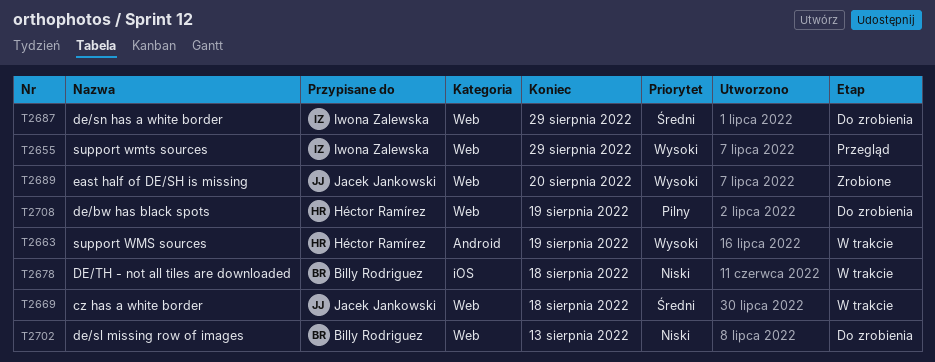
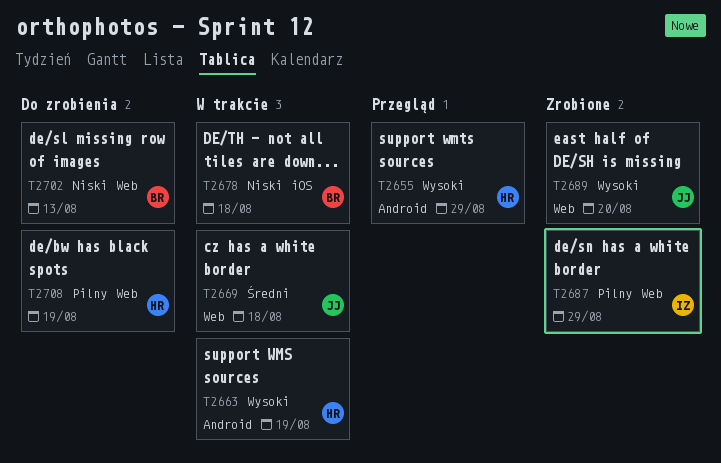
T2655, owner: Iwona Zalewska -> Héctor Ramírez
T2655, label: Web -> Android
T2687, status: Do zrobienia -> Zrobione
T2687, priority: Średni -> Pilny

